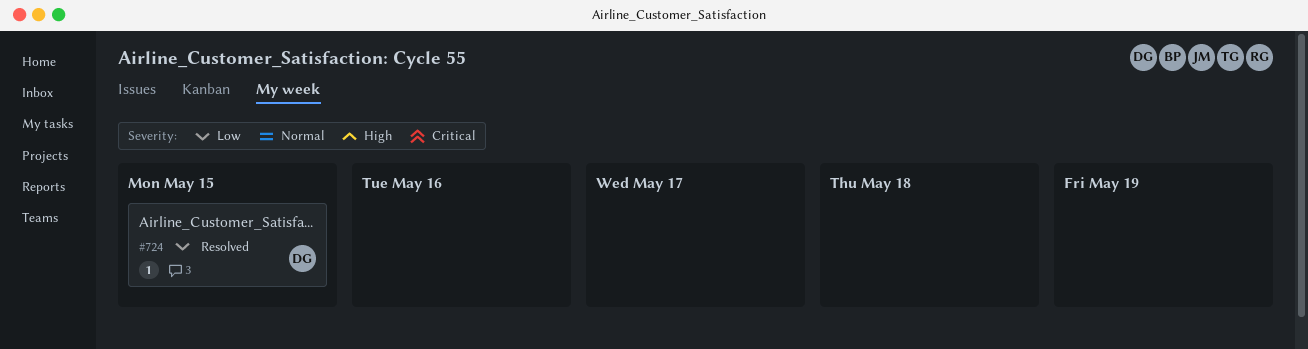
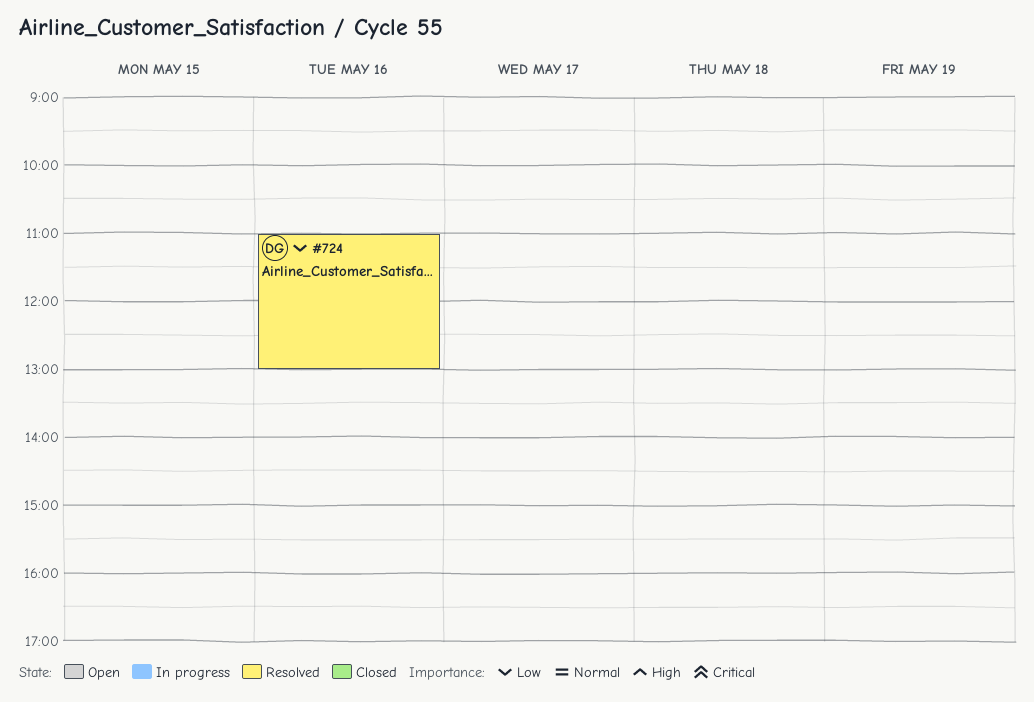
#724, day: May 15 -> May 16

